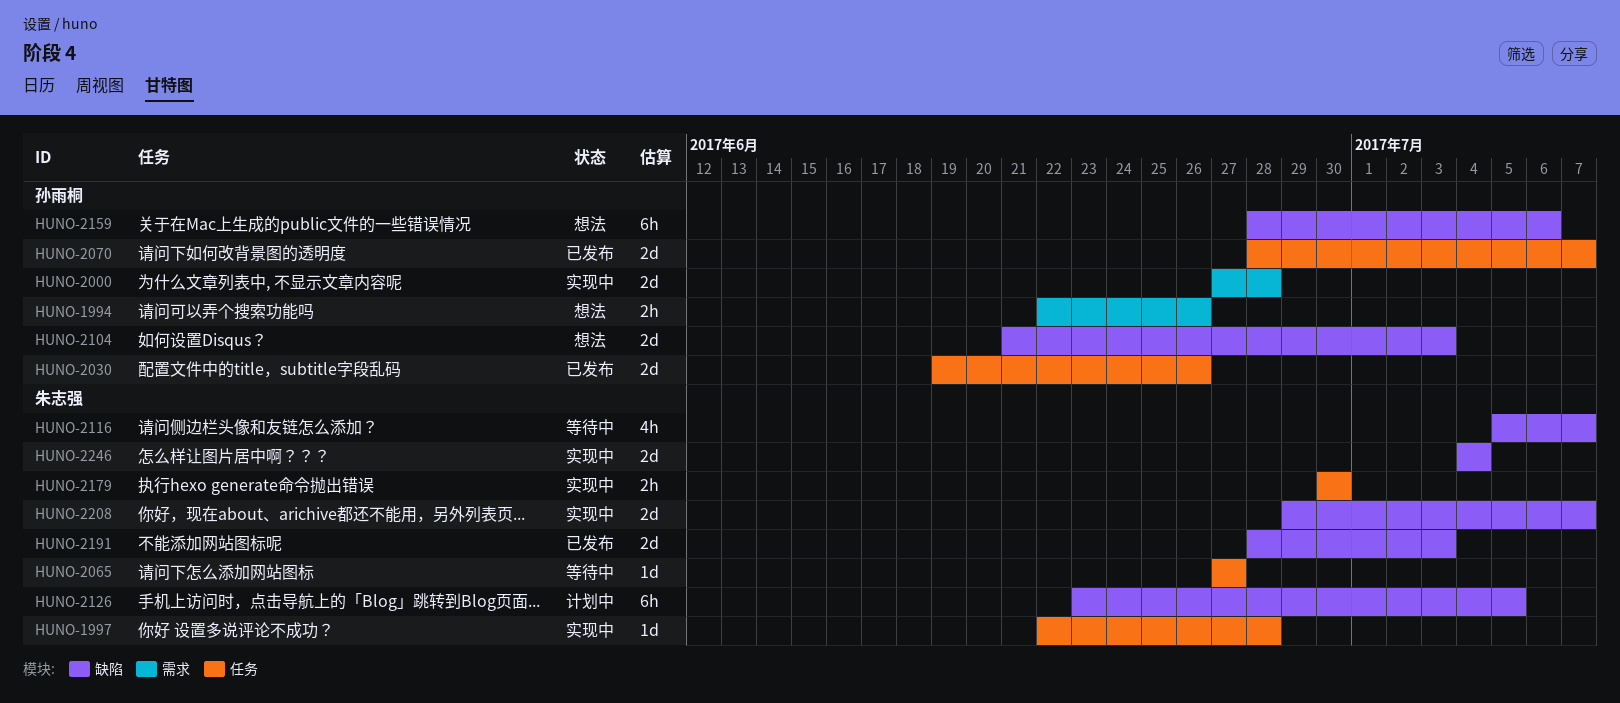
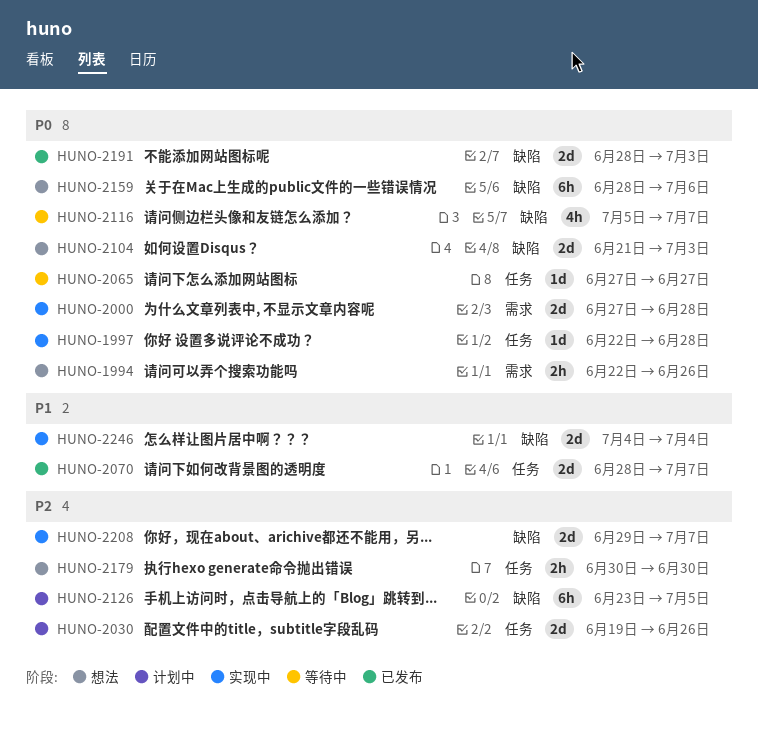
HUNO-2030, status: 已发布 -> 计划中
HUNO-2179, status: 实现中 -> 想法

